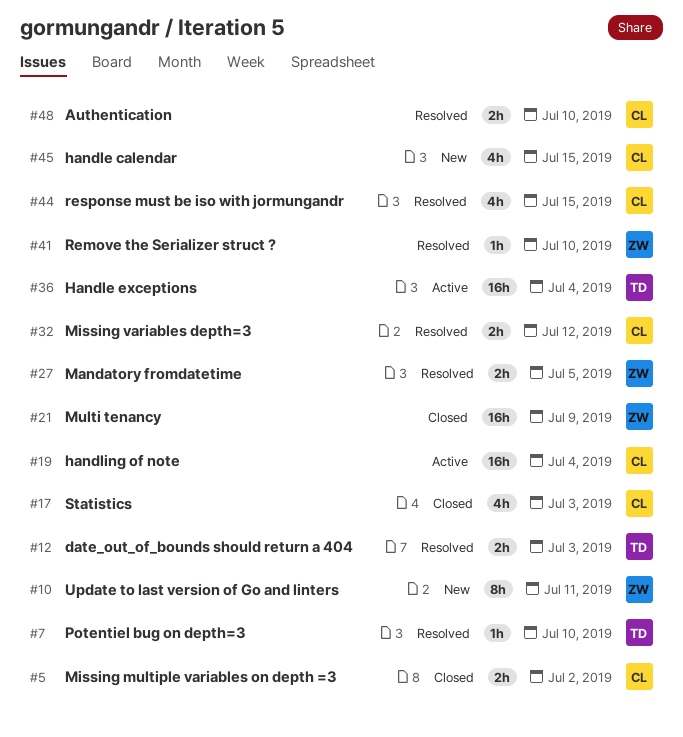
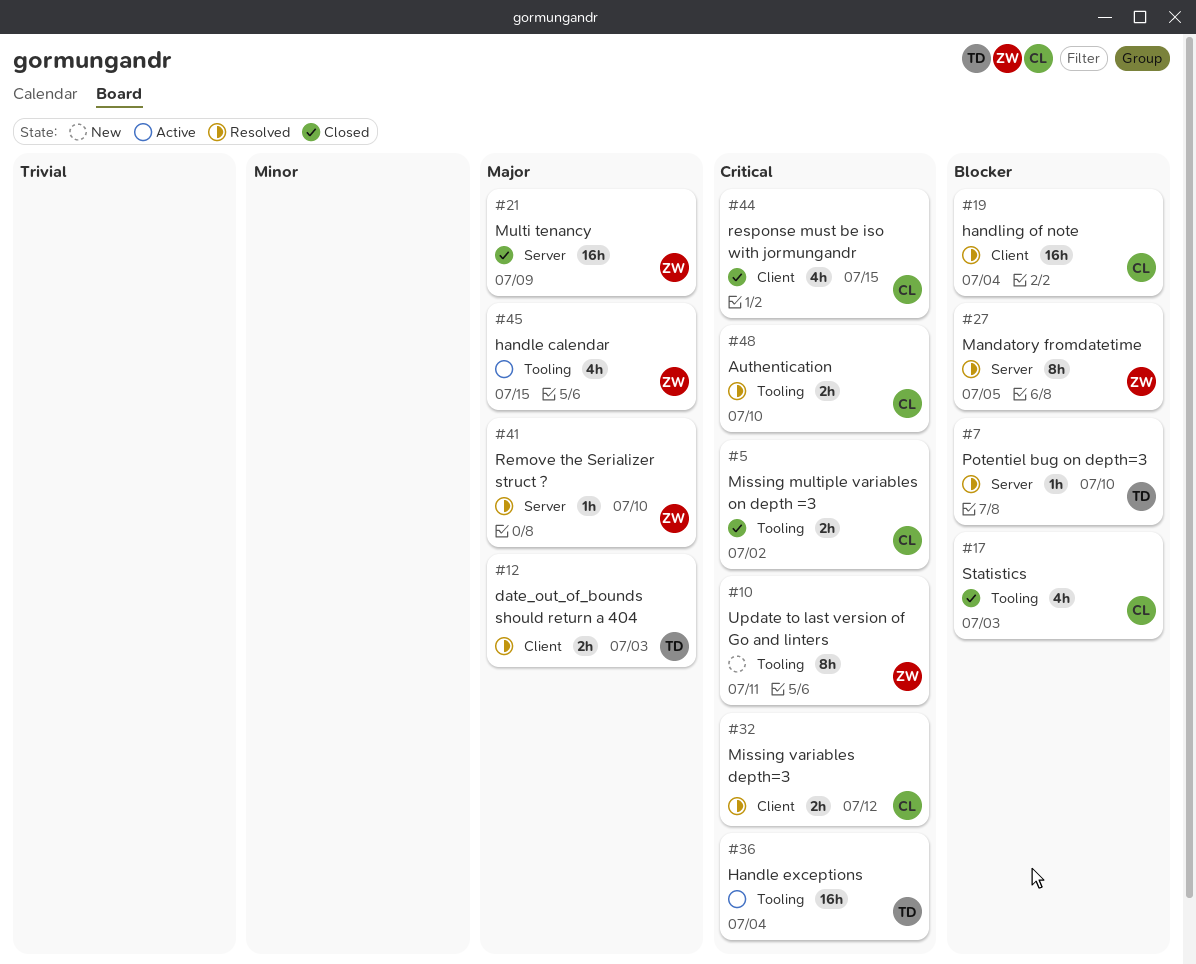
#19, status: Active -> Resolved
#27, estimate: 2h -> 8h
#44, status: Resolved -> Closed
#45, status: New -> Active
#45, owner: CL -> ZW

